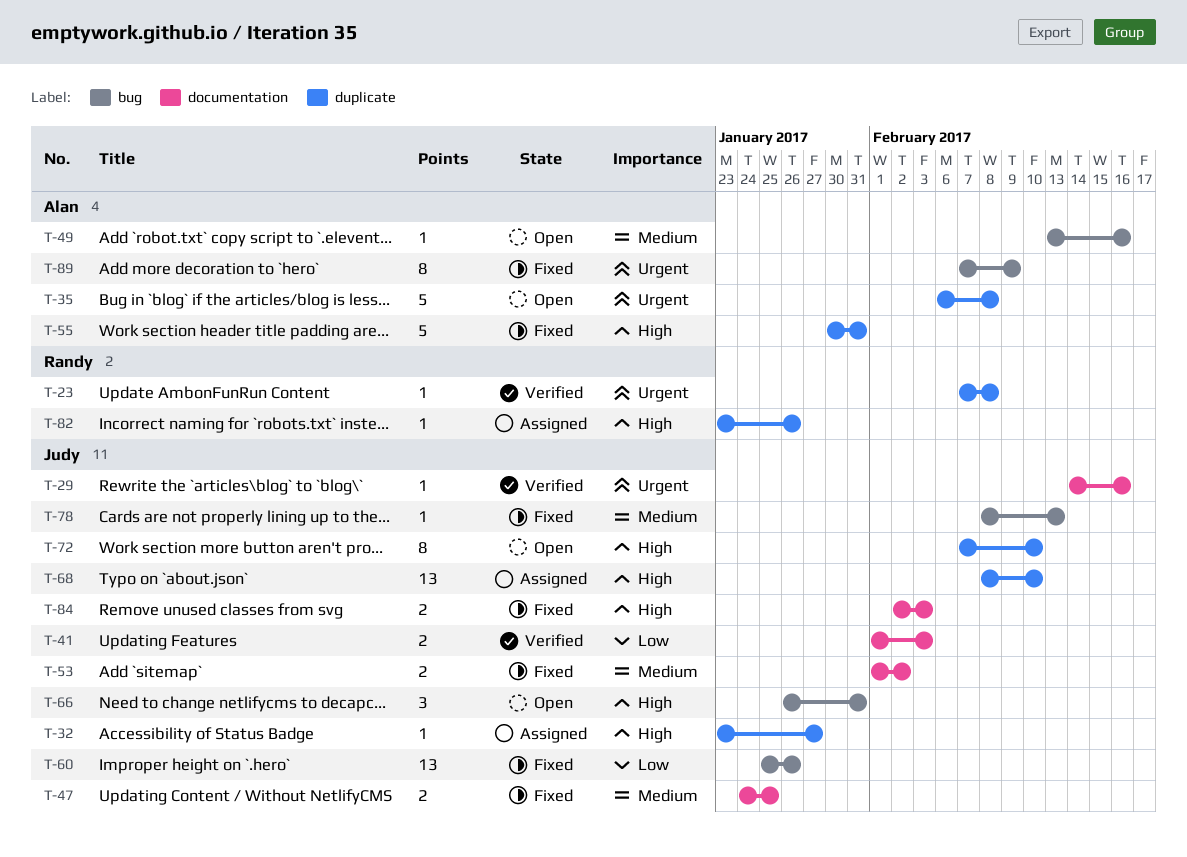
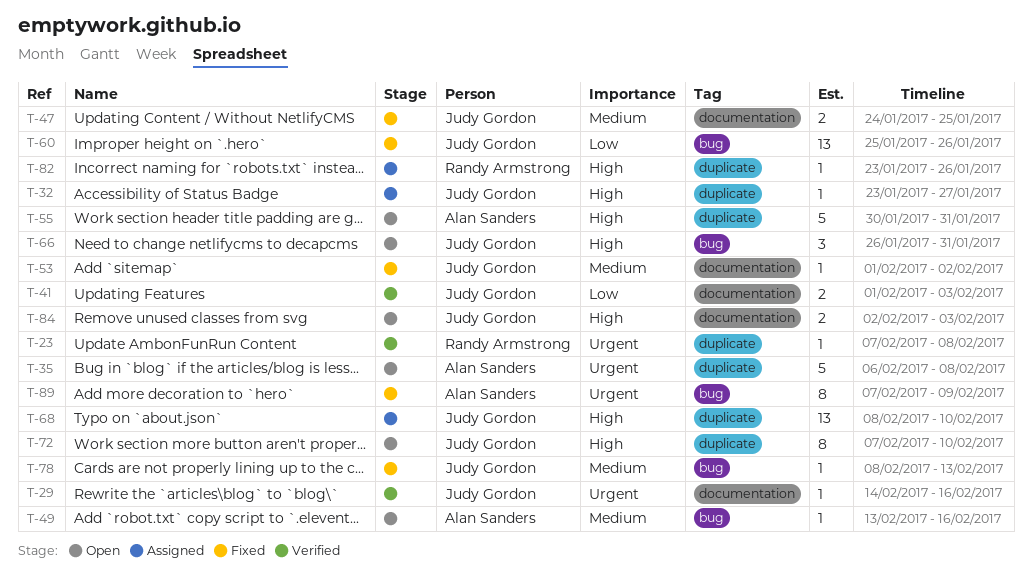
T-53, estimate: 2 -> 1
T-55, status: Fixed -> Open
T-84, status: Fixed -> Open

